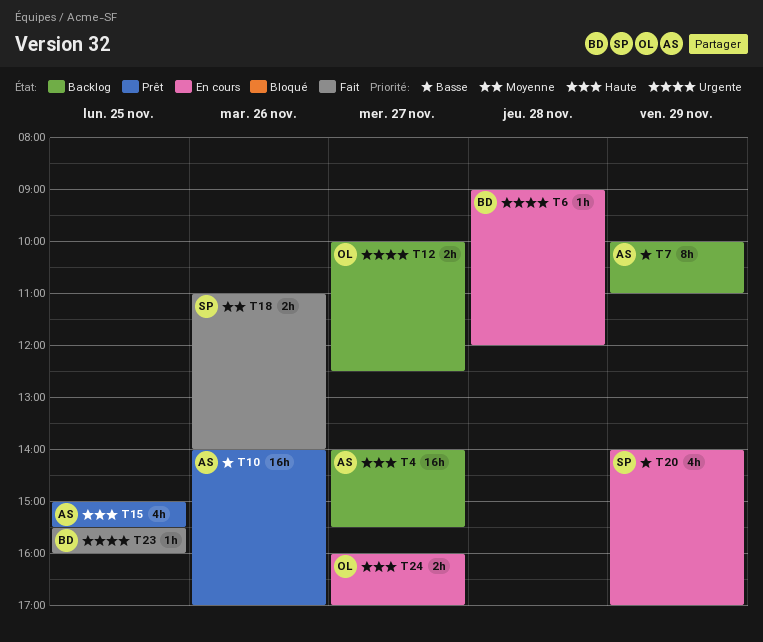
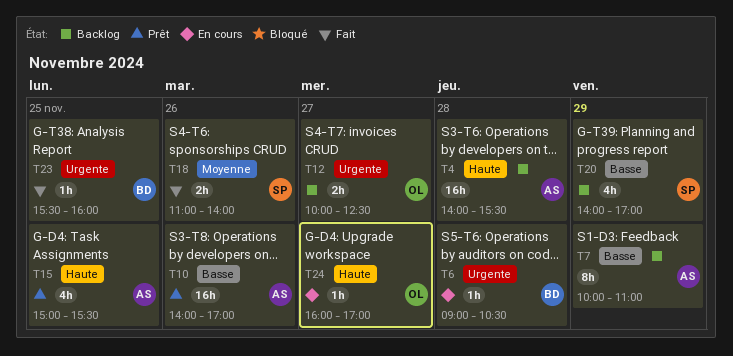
T4, day: Nov 27 -> Nov 28
T6, ends: 12:00 -> 10:30
T20, status: En cours -> Backlog
T24, estimate: 2h -> 1h

